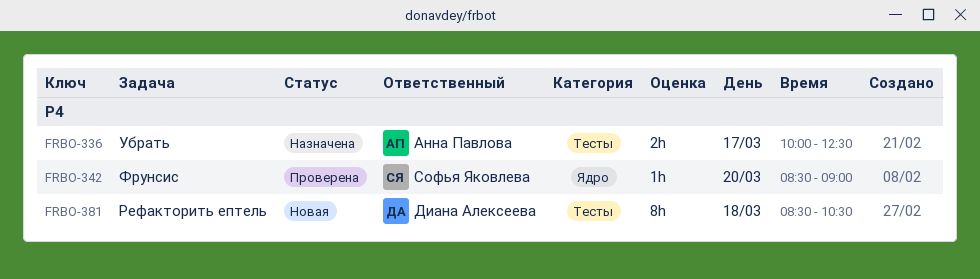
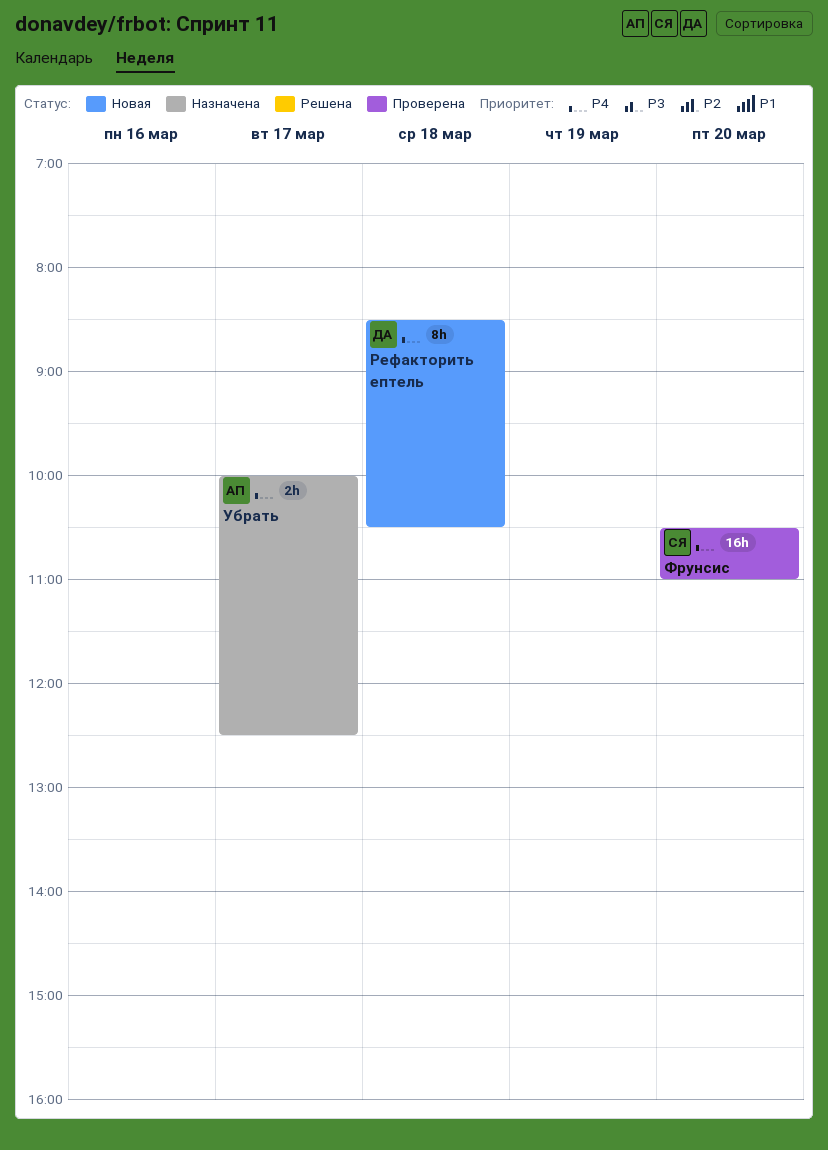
Фрунсис, estimate: 1h -> 16h
Фрунсис, begins: 08:30 -> 10:30
Фрунсис, ends: 09:00 -> 11:00

